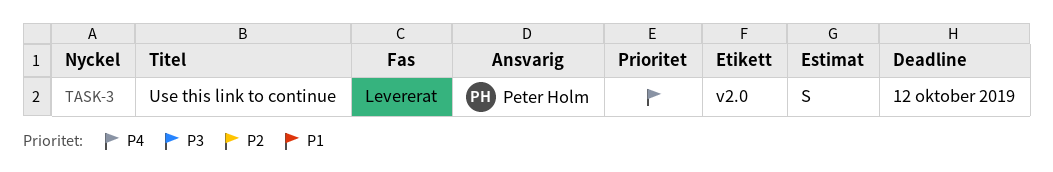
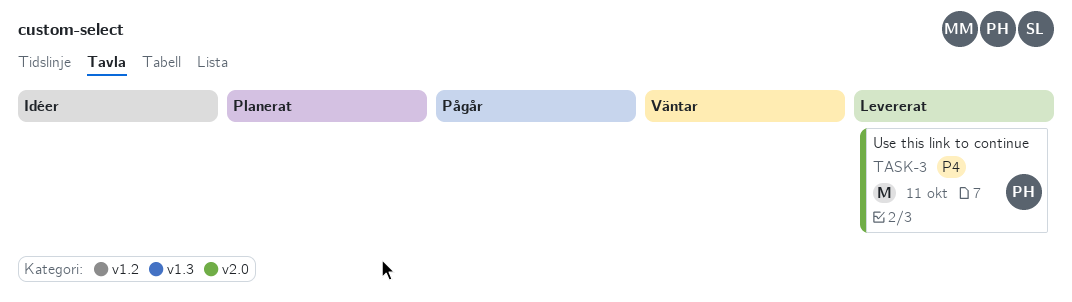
TASK-3, estimate: S -> M
TASK-3, due: Oct 12 -> Oct 11

